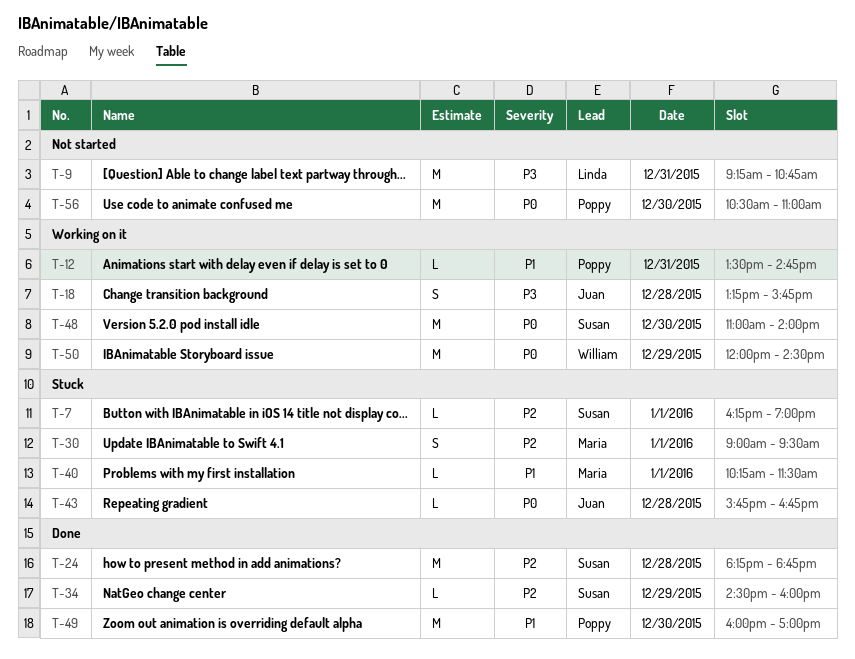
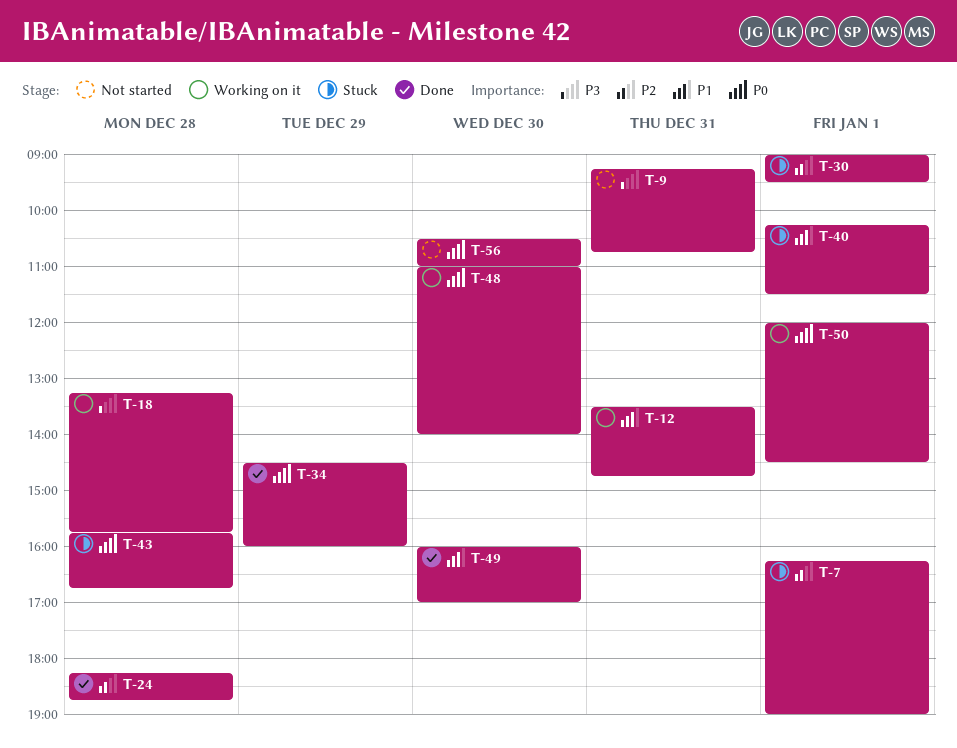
T-34, priority: P2 -> P0
T-50, day: Dec 29 -> Jan 1

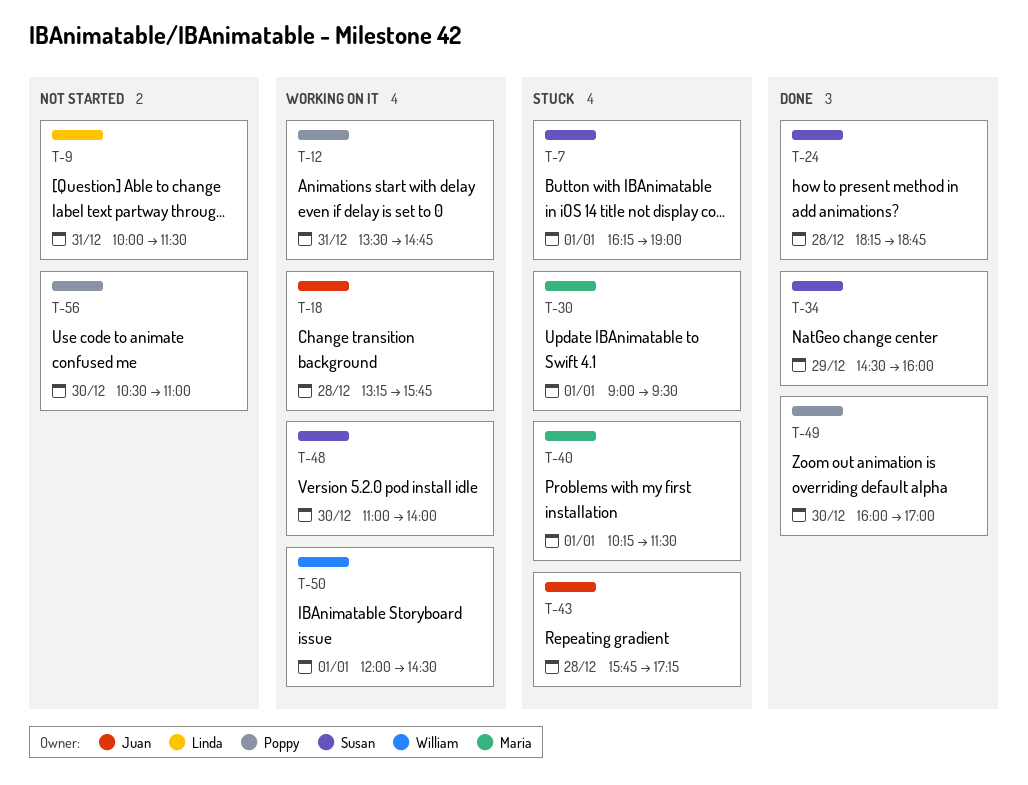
T-9, begins: 09:15 -> 10:00
T-9, ends: 10:45 -> 11:30
T-43, ends: 16:45 -> 17:15

